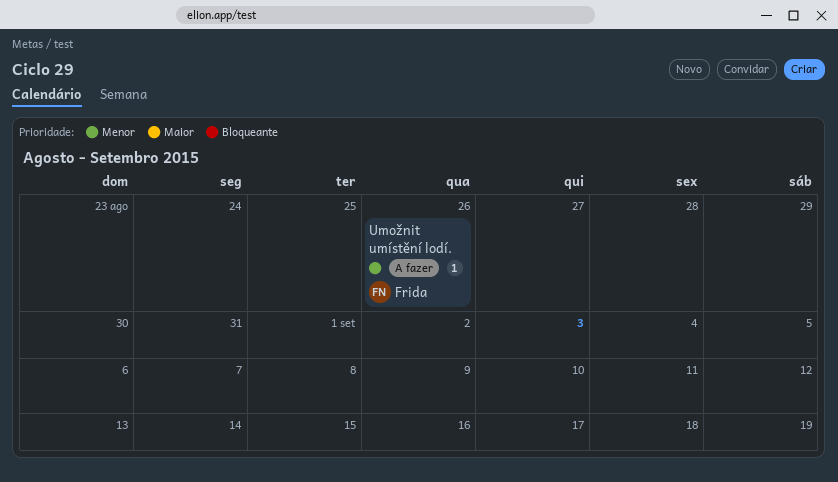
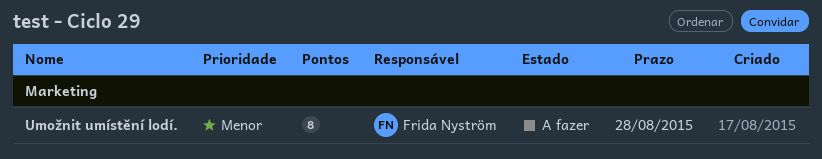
Umožnit umístění lodí., estimate: 1 -> 8
Umožnit umístění lodí., due: Aug 26 -> Aug 28

